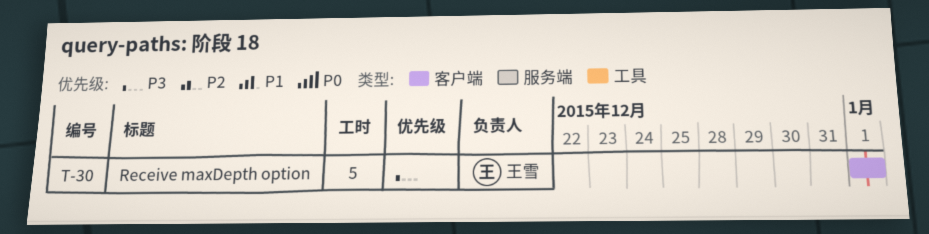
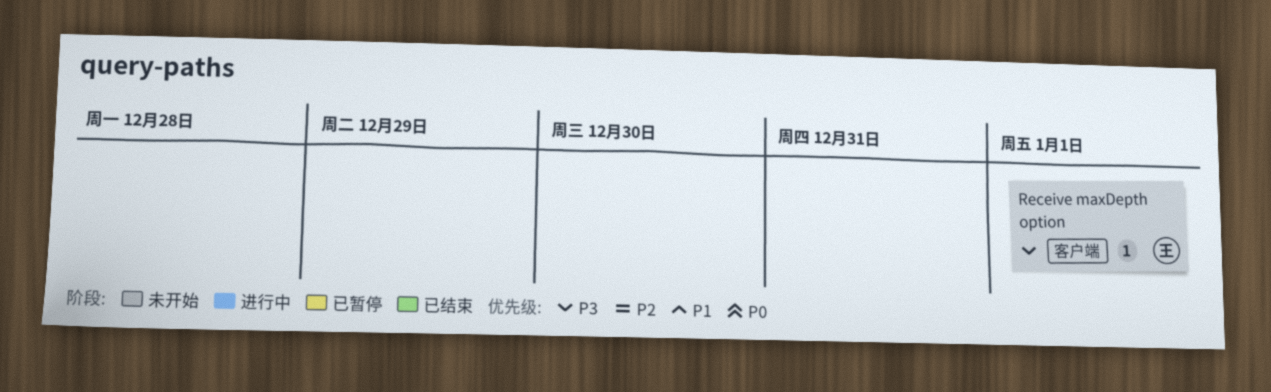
Receive maxDepth option, estimate: 5 -> 1

